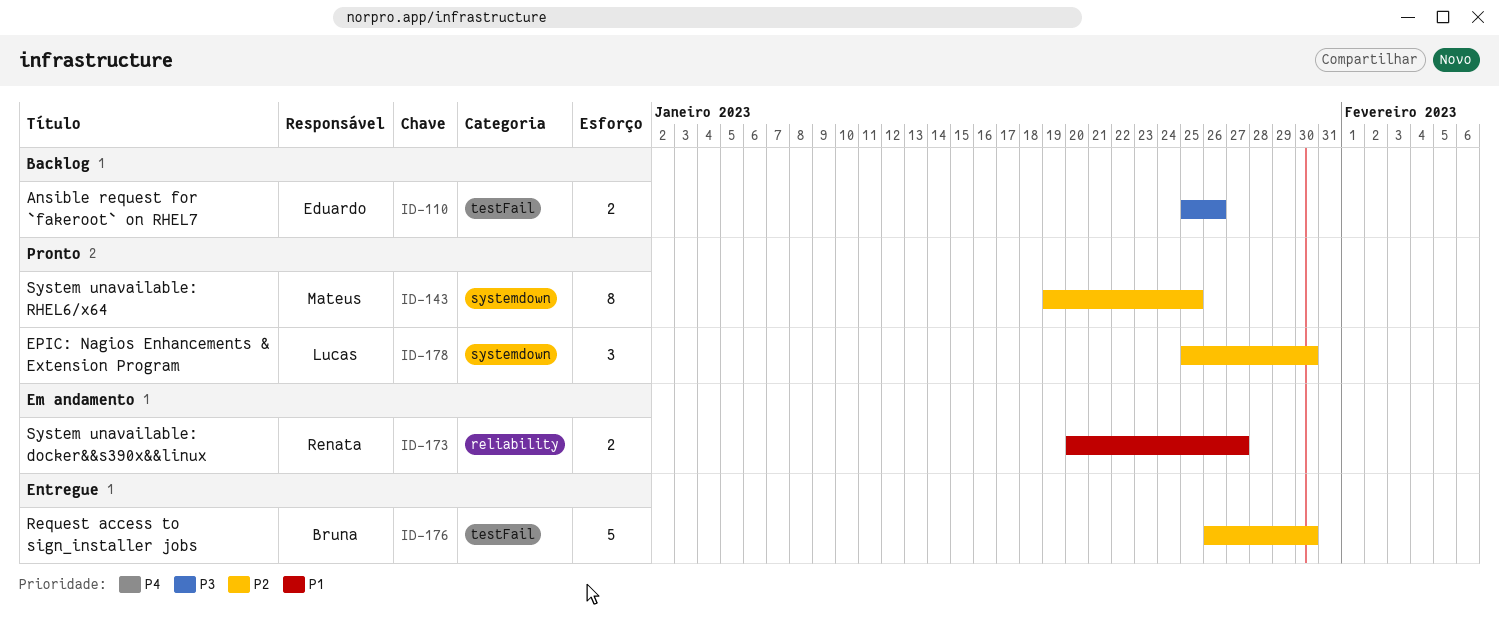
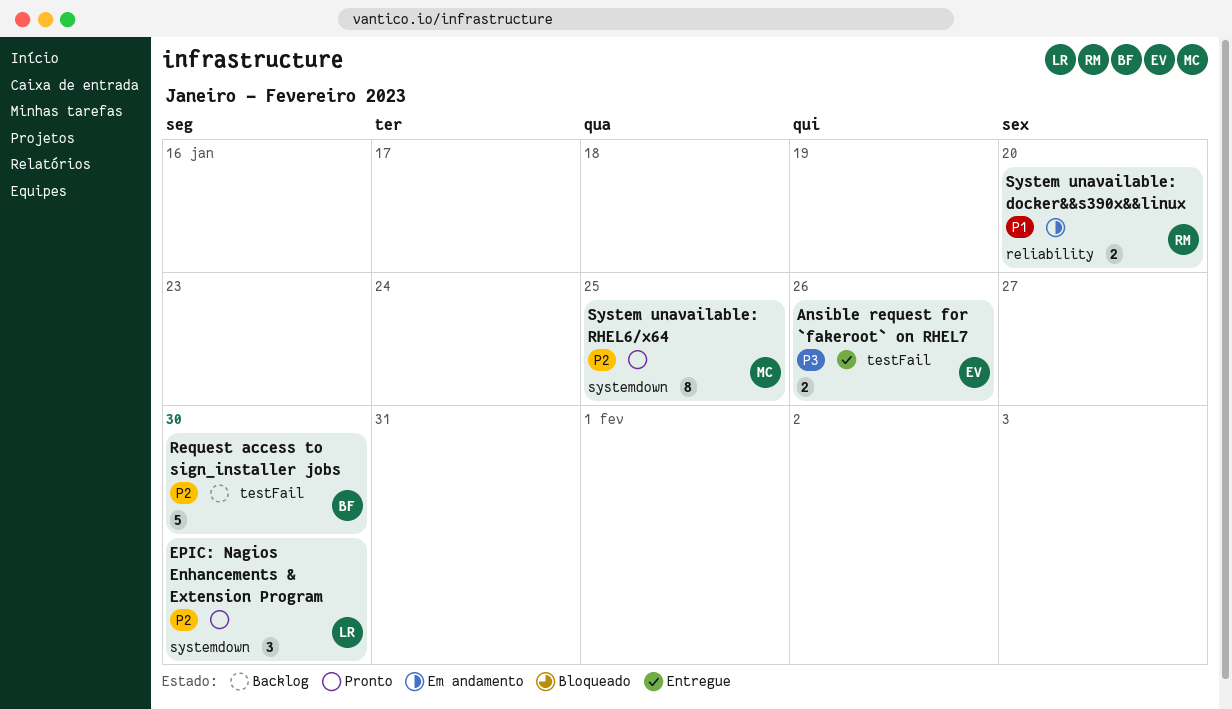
Ansible request for `fakeroot` on RHEL7, status: Backlog -> Entregue
Request access to sign_installer jobs, status: Entregue -> Backlog
System unavailable: docker&&s390x&&linux, due: Jan 27 -> Jan 20

